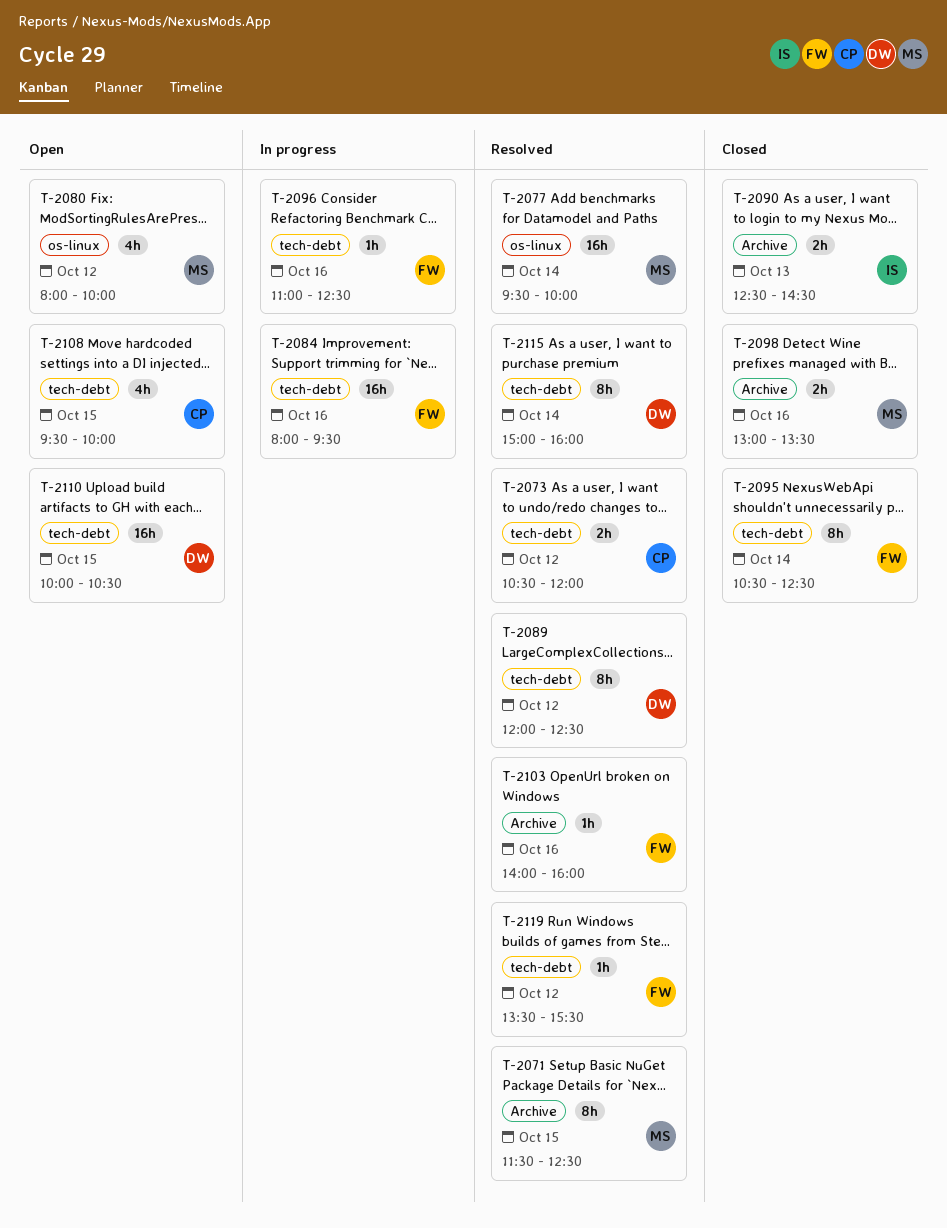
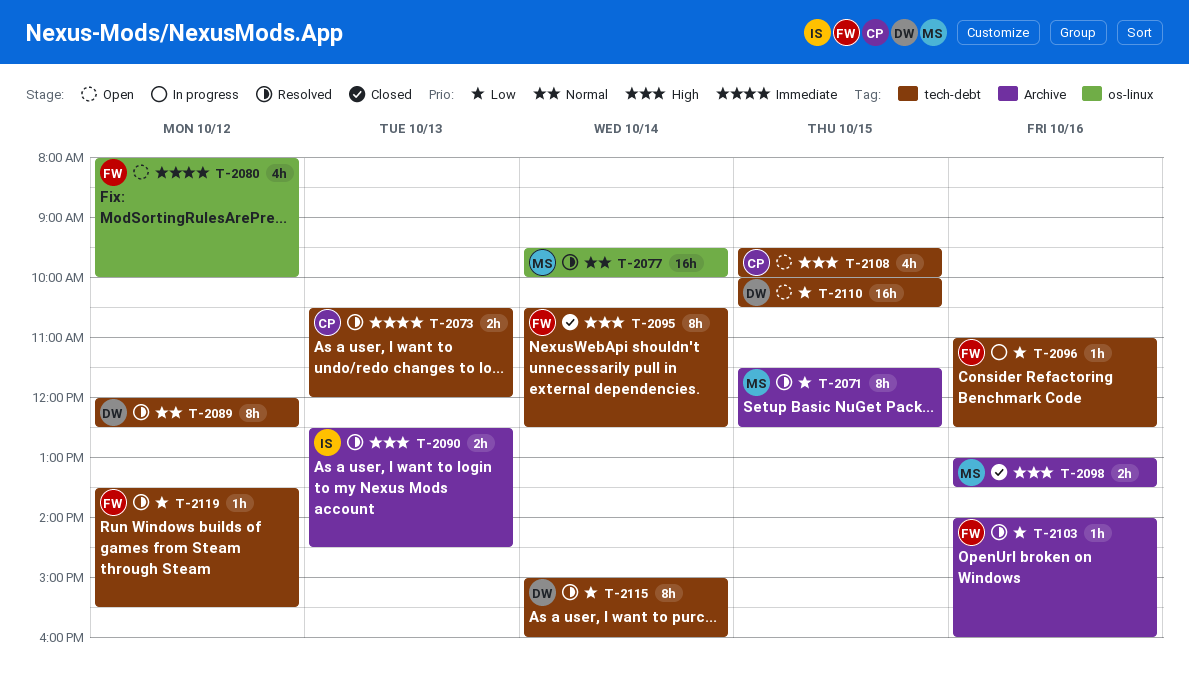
T-2073, day: Oct 12 -> Oct 13
T-2080, owner: MS -> FW
T-2084: present -> none
T-2090, status: Closed -> Resolved

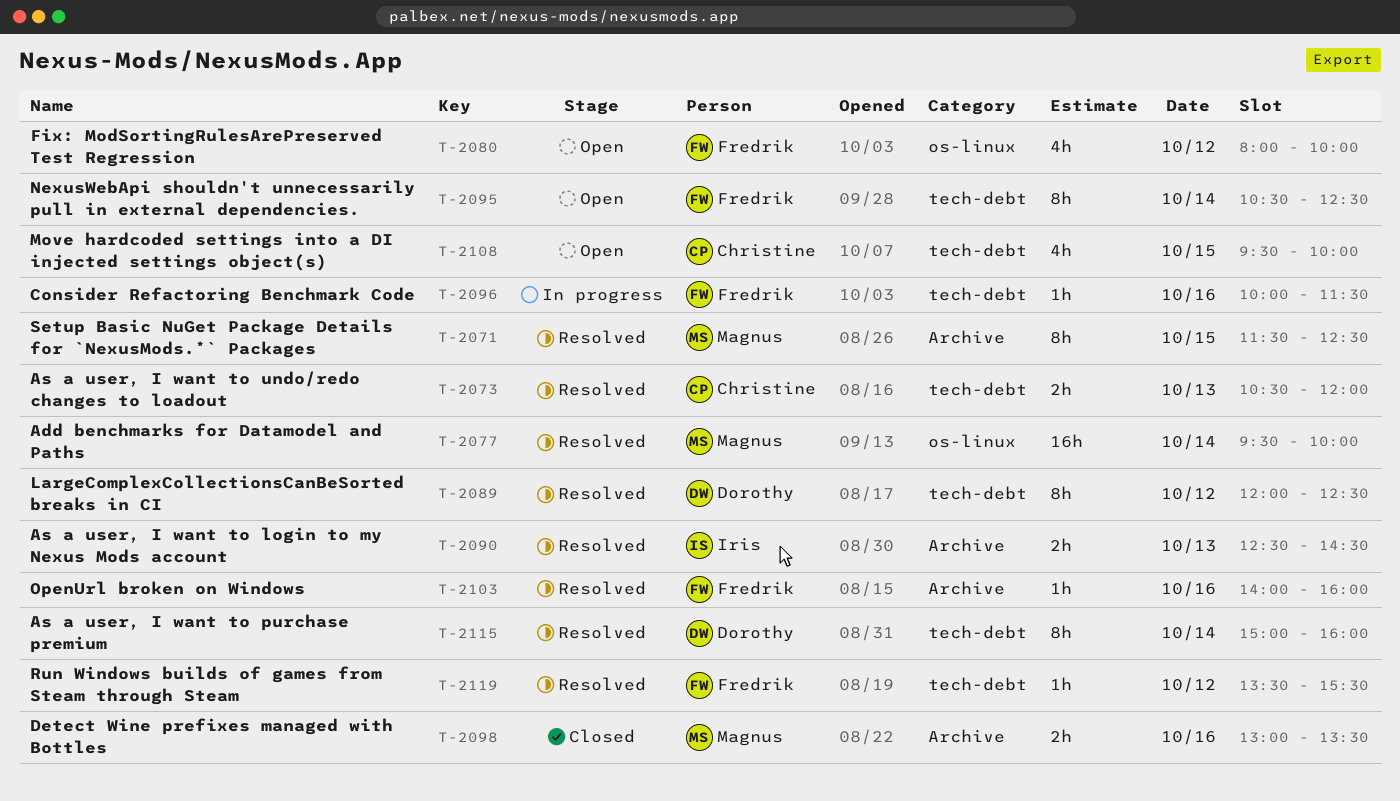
T-2095, status: Closed -> Open
T-2096, begins: 11:00 -> 10:00
T-2096, ends: 12:30 -> 11:30
T-2110: present -> none

